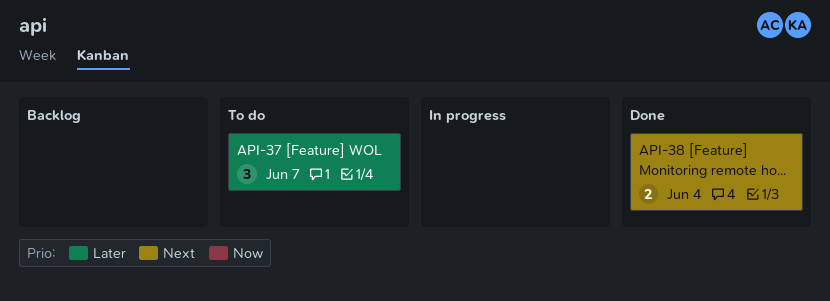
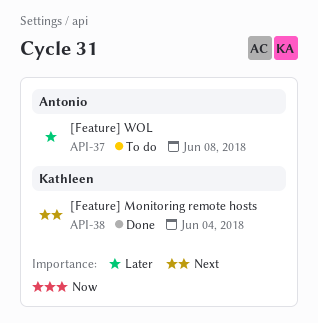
API-37, due: Jun 7 -> Jun 8

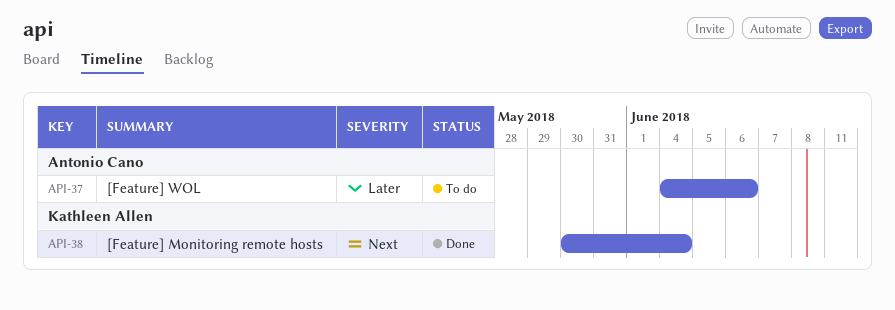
API-37, due: Jun 8 -> Jun 6

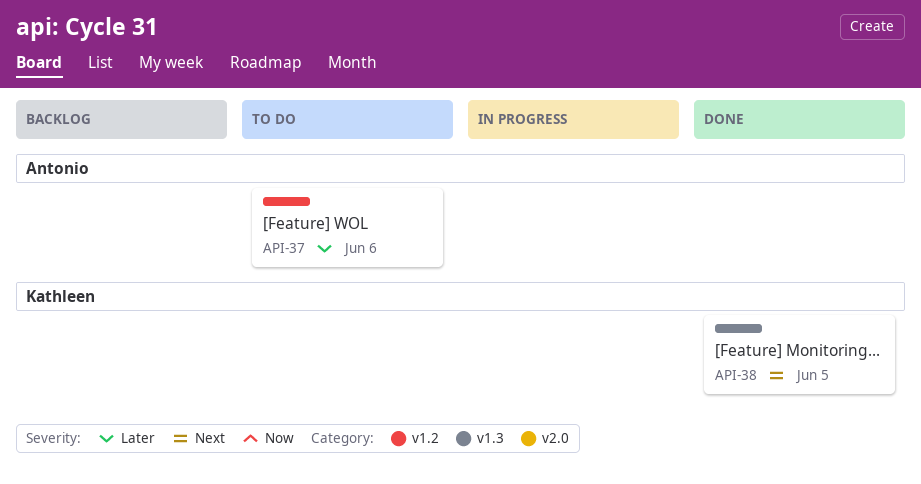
API-38, due: Jun 4 -> Jun 5

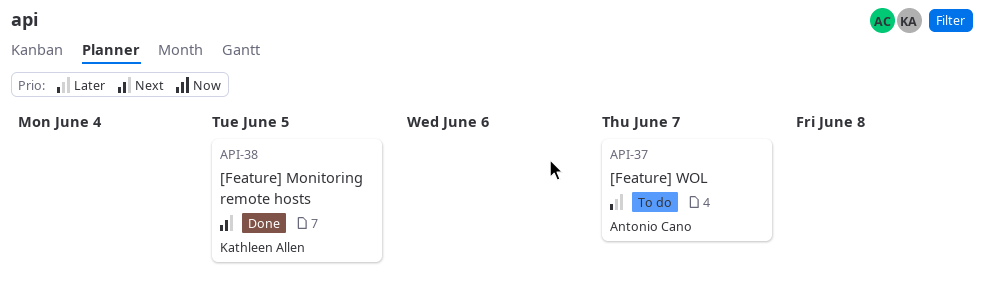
API-37, due: Jun 6 -> Jun 7

